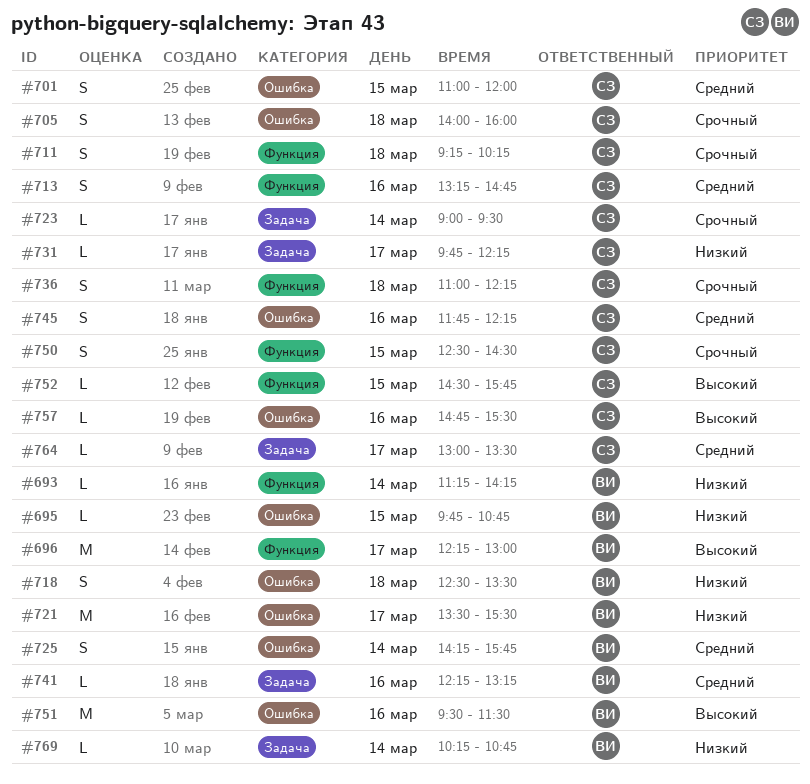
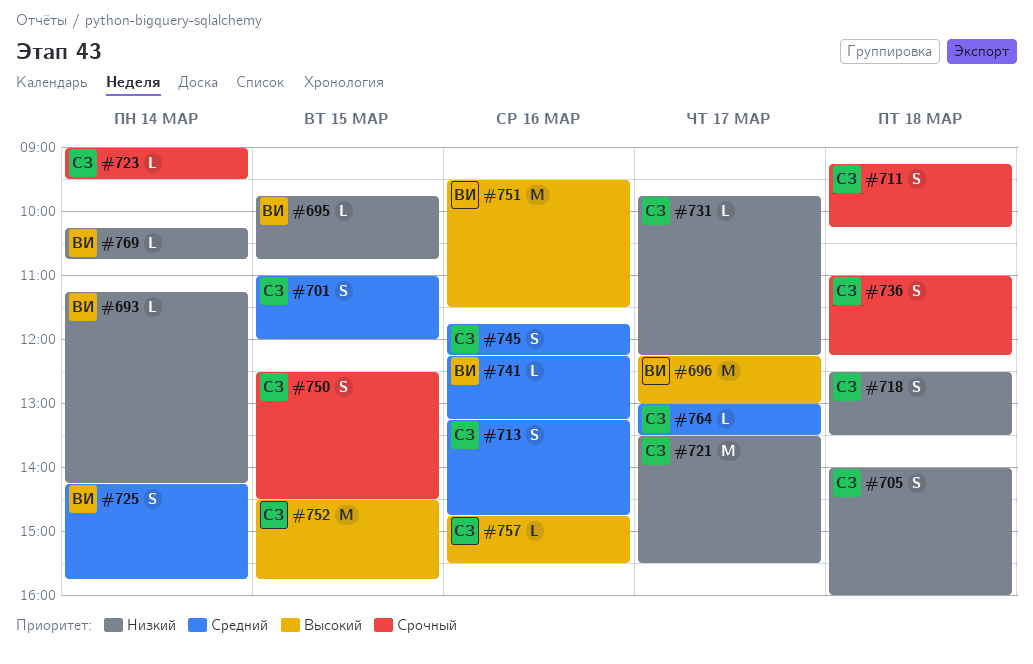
#705, priority: Срочный -> Низкий
#718, owner: ВИ -> СЗ
#721, owner: ВИ -> СЗ
#752, estimate: L -> M

